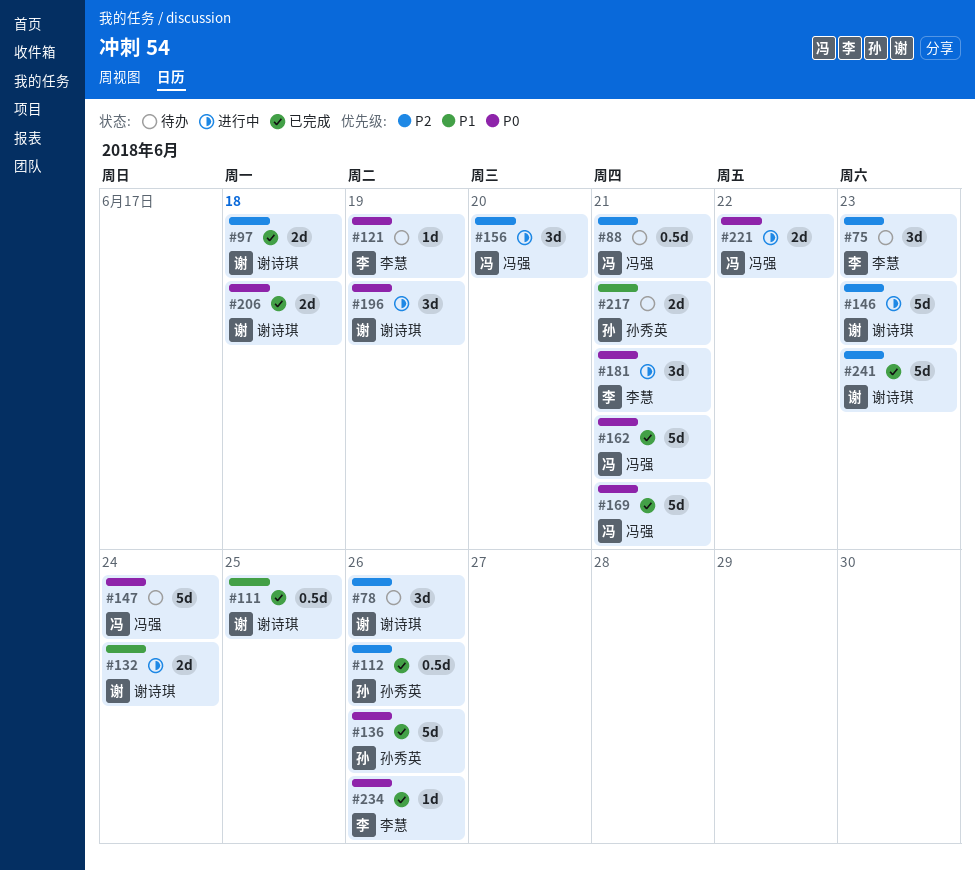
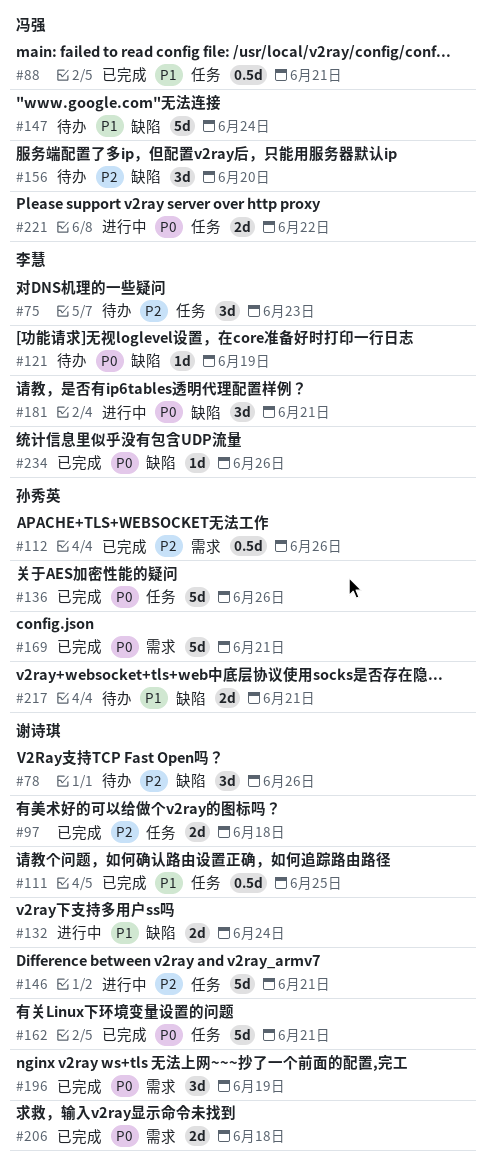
#88, status: 待办 -> 已完成
#88, priority: P2 -> P1
#146, due: Jun 23 -> Jun 21
#147, priority: P0 -> P1
#156, status: 进行中 -> 待办
#162, owner: 冯强 -> 谢诗琪
#169, owner: 冯强 -> 孙秀英
#196, status: 进行中 -> 已完成
#241: present -> none

